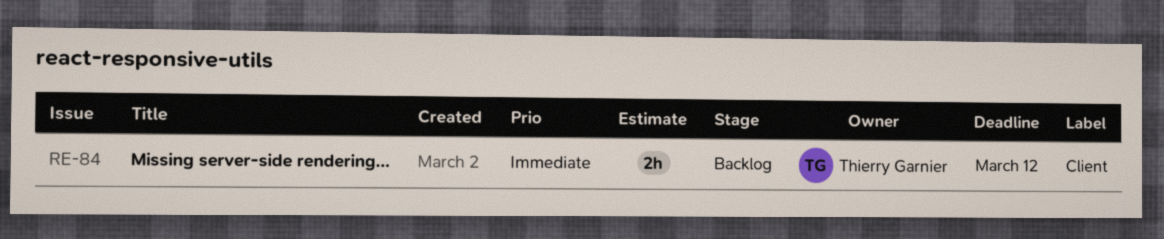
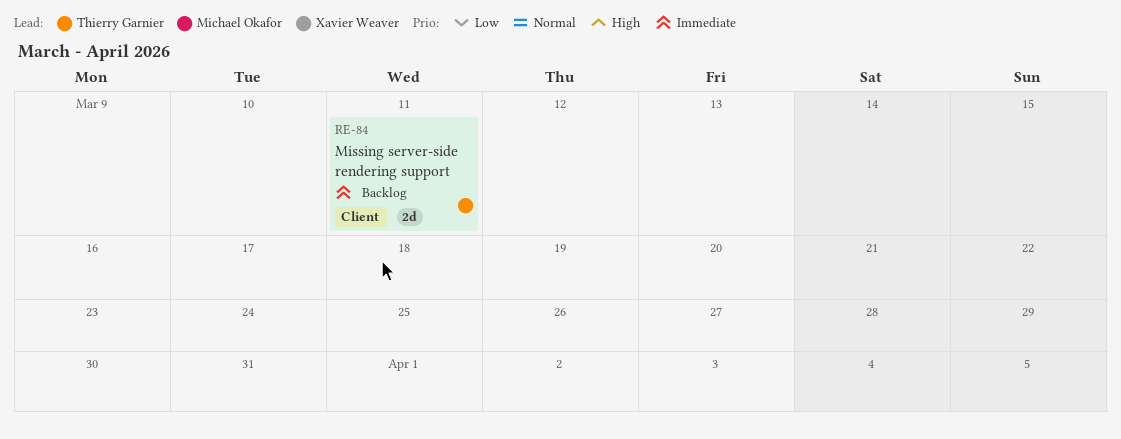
RE-84, estimate: 2h -> 2d
RE-84, due: Mar 12 -> Mar 11

